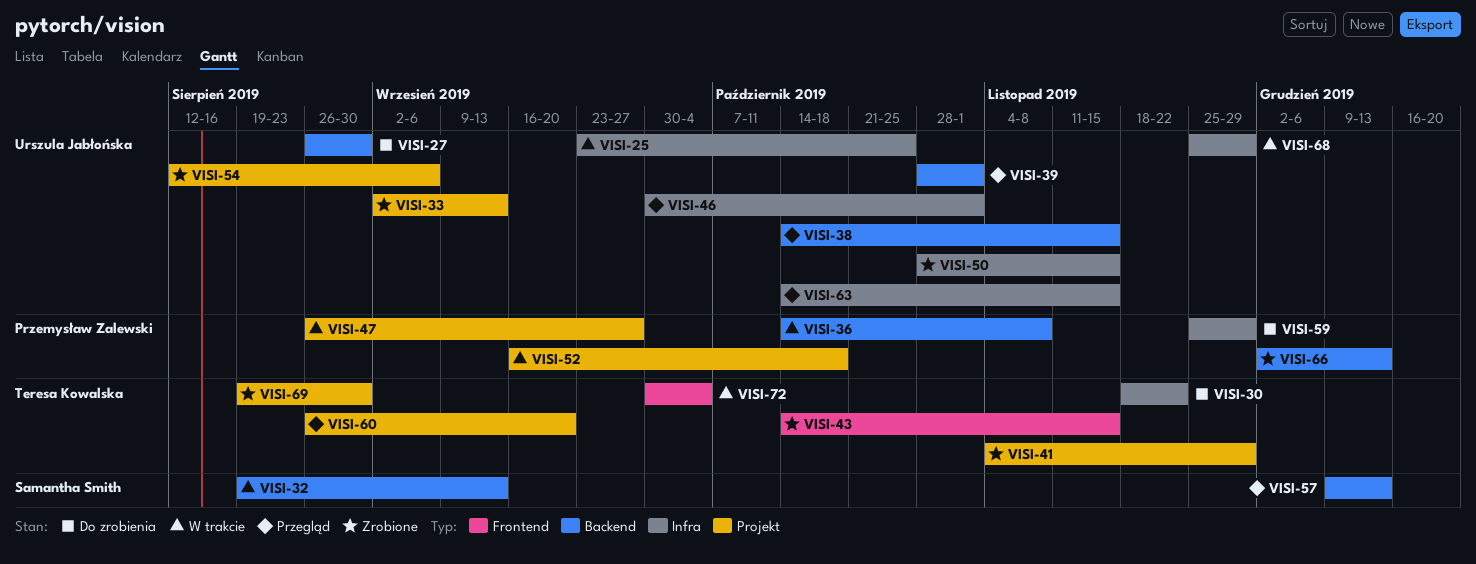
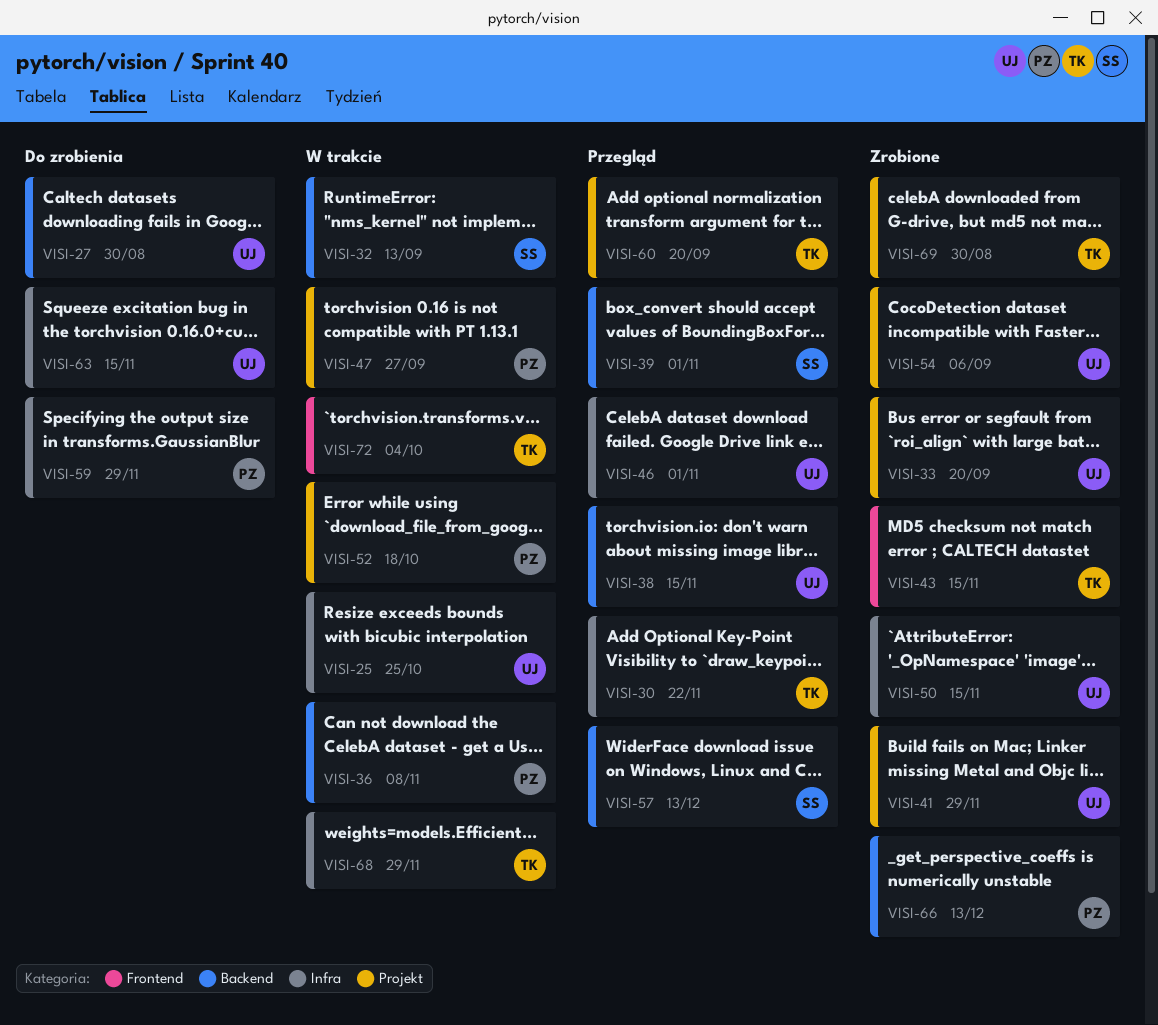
VISI-30, status: Do zrobienia -> Przegląd
VISI-33, due: Sep 13 -> Sep 20
VISI-39, owner: Urszula Jabłońska -> Samantha Smith
VISI-41, owner: Teresa Kowalska -> Urszula Jabłońska
VISI-63, status: Przegląd -> Do zrobienia
VISI-68, owner: Urszula Jabłońska -> Teresa Kowalska

